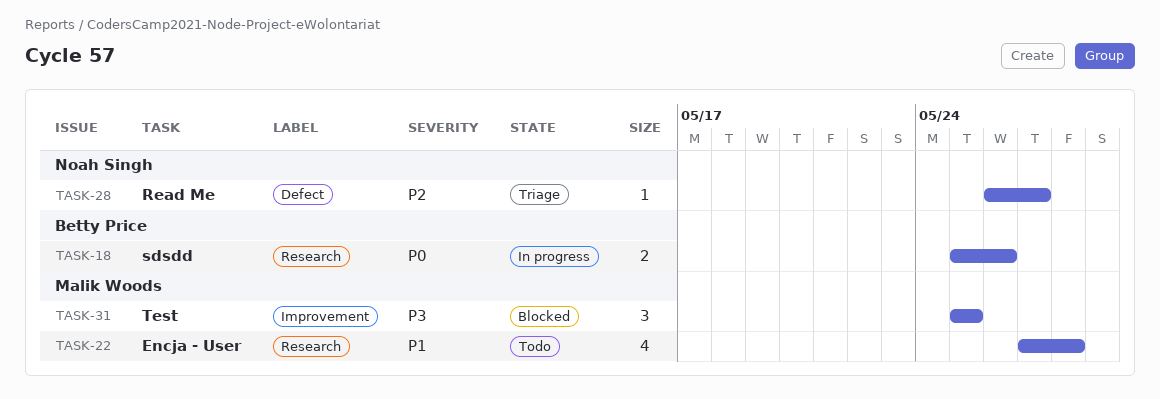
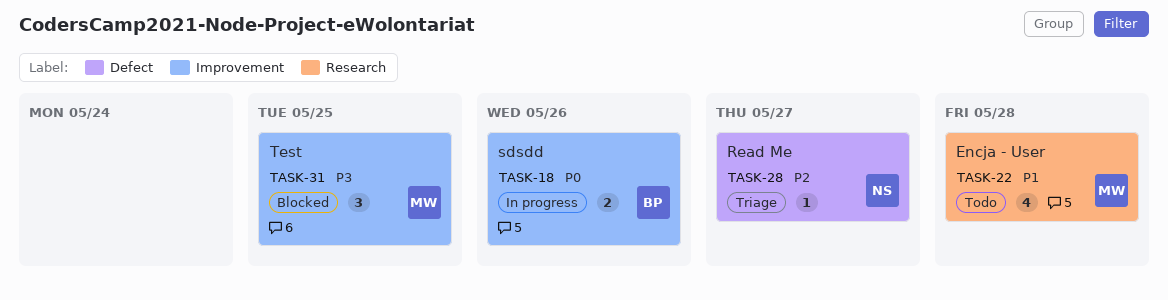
TASK-18, label: Research -> Improvement

